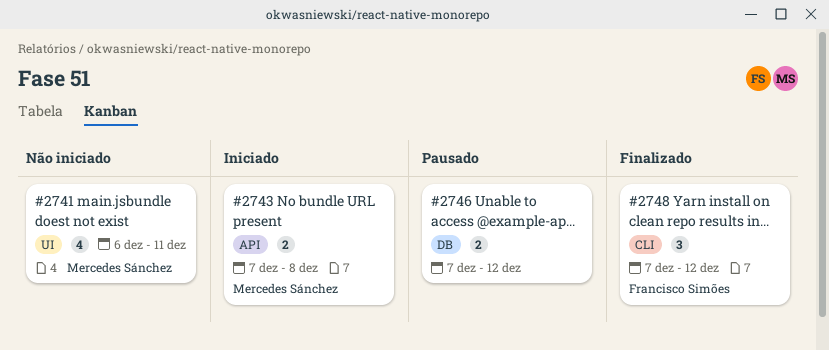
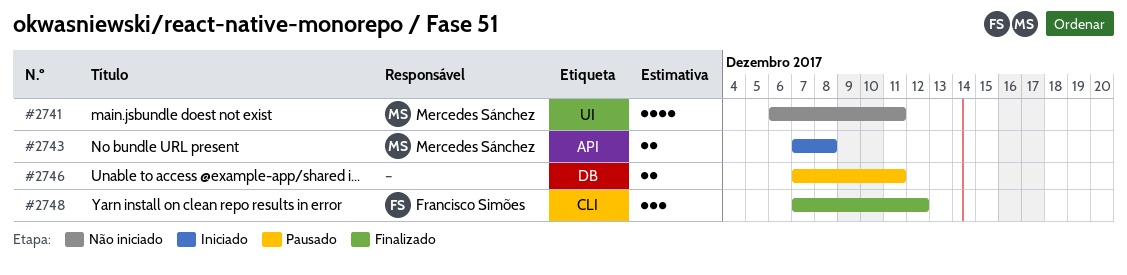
#2746, due: Dec 12 -> Dec 11

